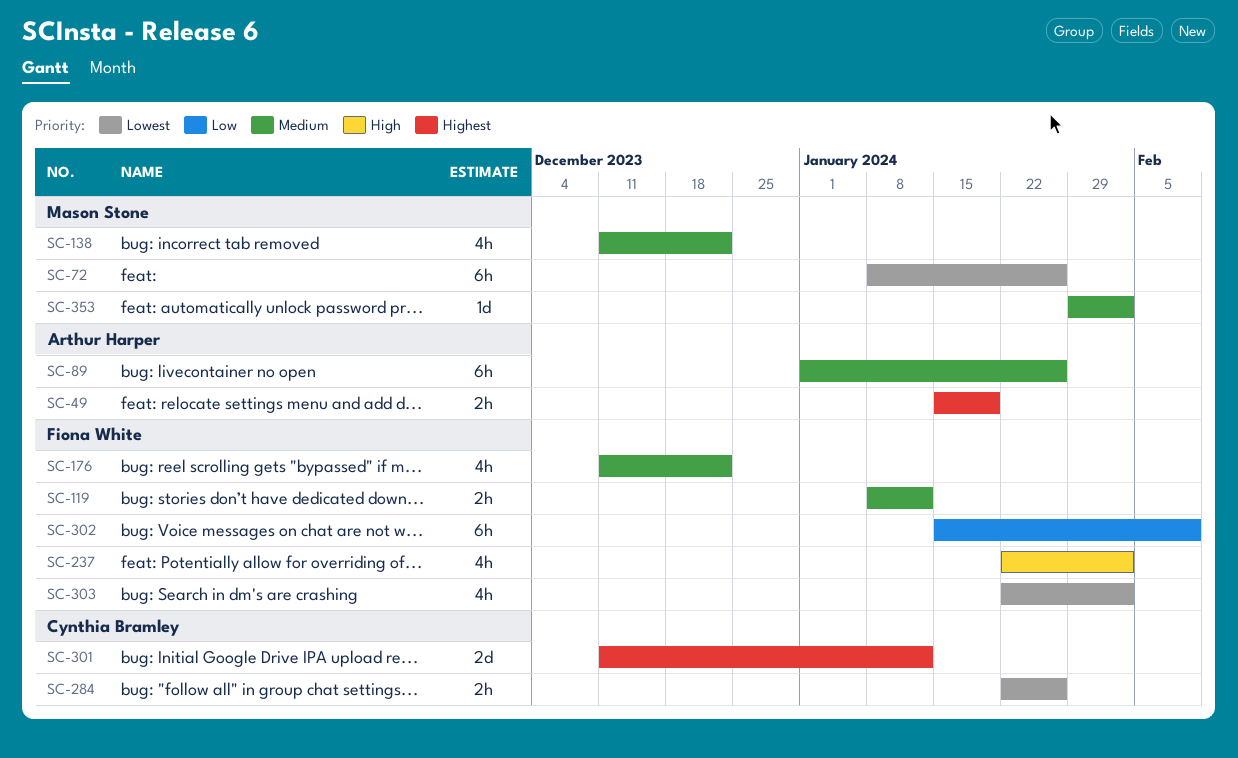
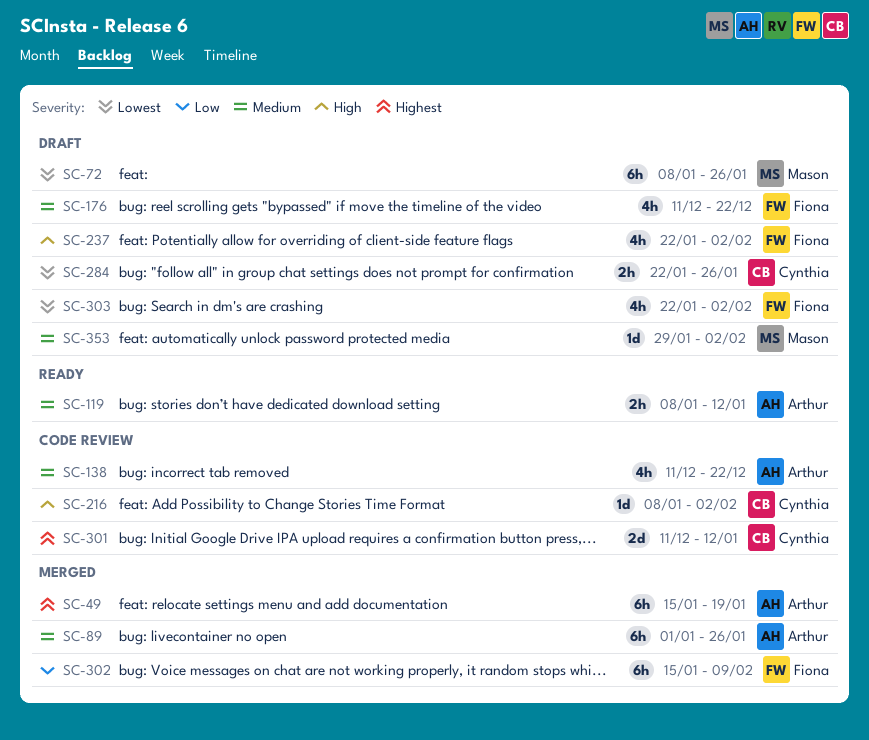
SC-49, estimate: 2h -> 6h
SC-119, owner: Fiona White -> Arthur Harper
SC-138, owner: Mason Stone -> Arthur Harper
SC-216: none -> present

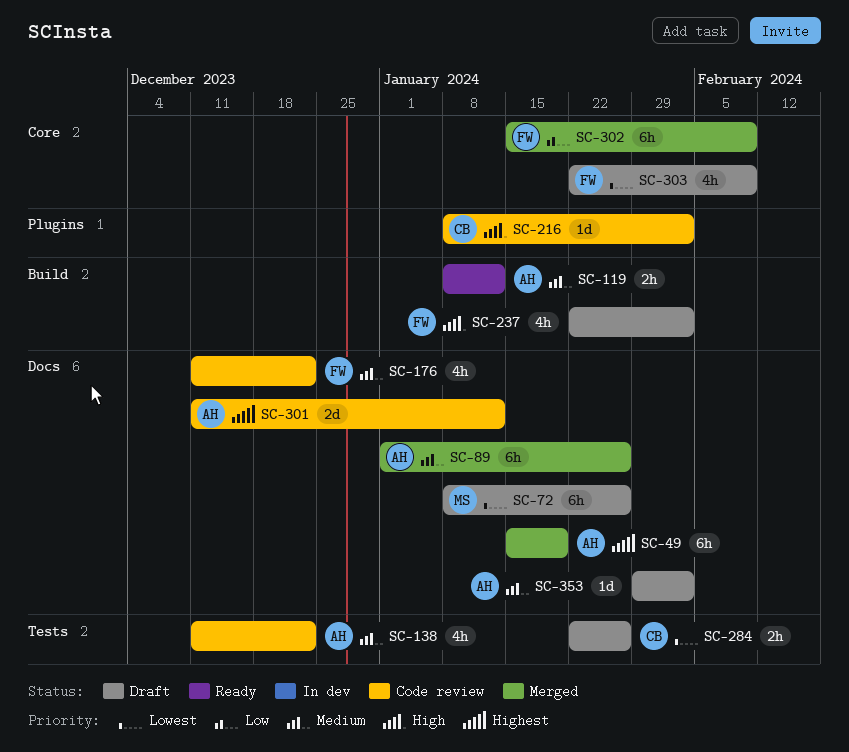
SC-176, status: Draft -> Code review
SC-301, owner: Cynthia -> Arthur
SC-303, due: Feb 2 -> Feb 9
SC-353, owner: Mason -> Arthur

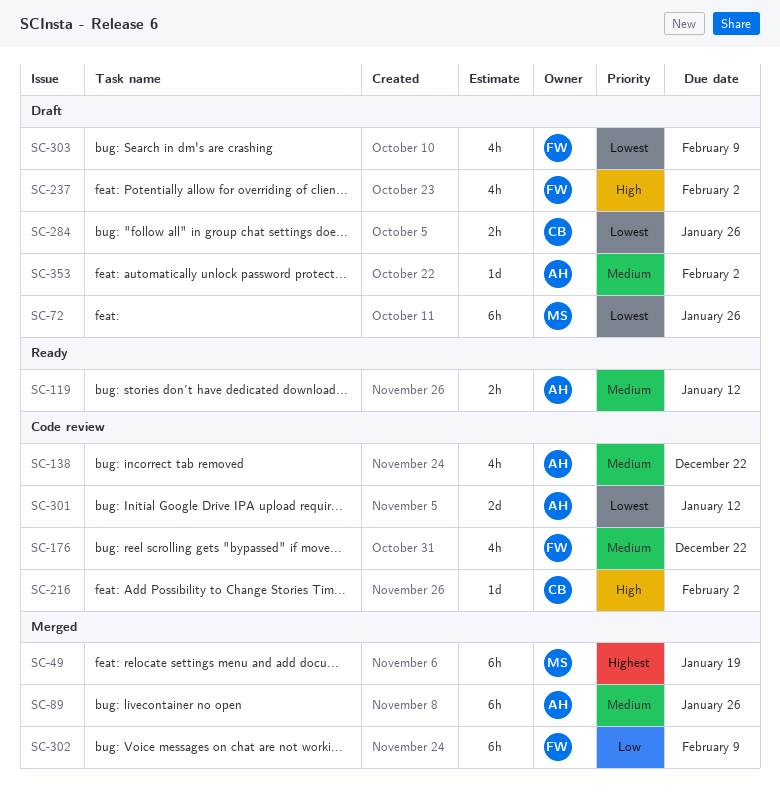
SC-49, owner: AH -> MS
SC-301, priority: Highest -> Lowest

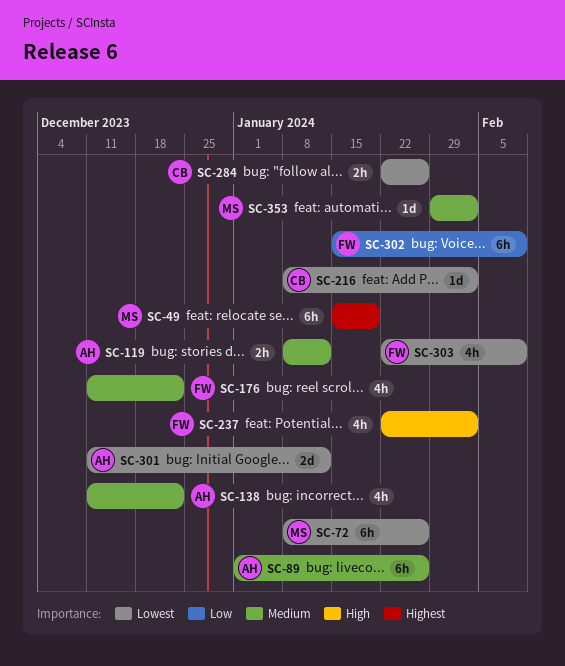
SC-216, priority: High -> Lowest
SC-353, owner: AH -> MS

